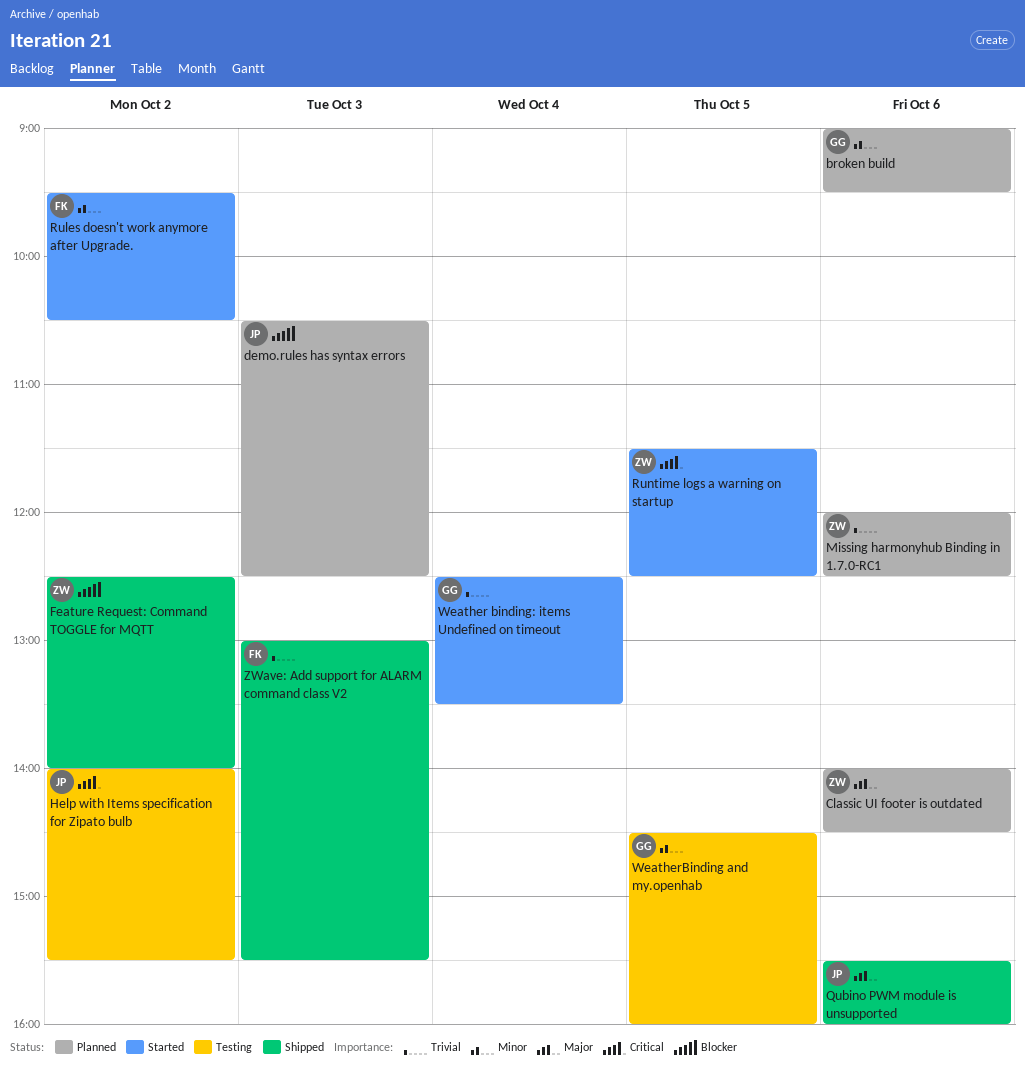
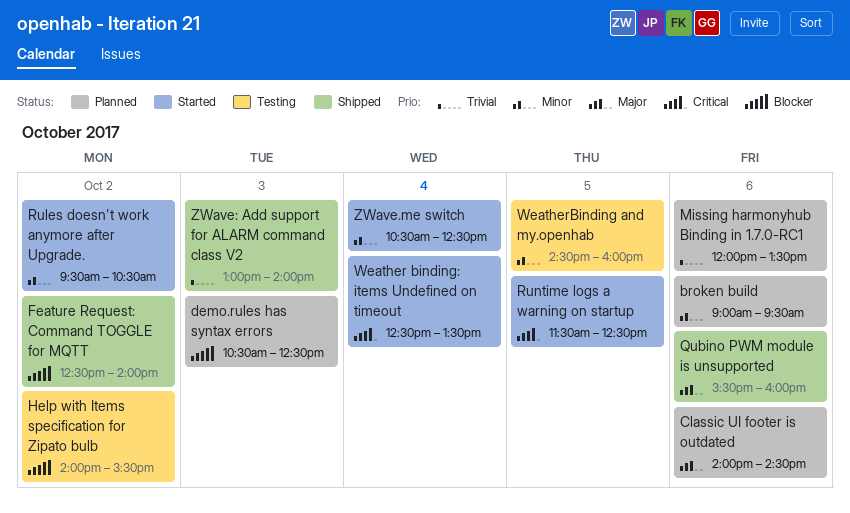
Help with Items specification for Zipato bulb, priority: Critical -> Blocker
Missing harmonyhub Binding in 1.7.0-RC1, ends: 12:30 -> 13:30
Weather binding: items Undefined on timeout, priority: Trivial -> Critical
ZWave.me switch: none -> present
ZWave: Add support for ALARM command class V2, ends: 15:30 -> 14:00

